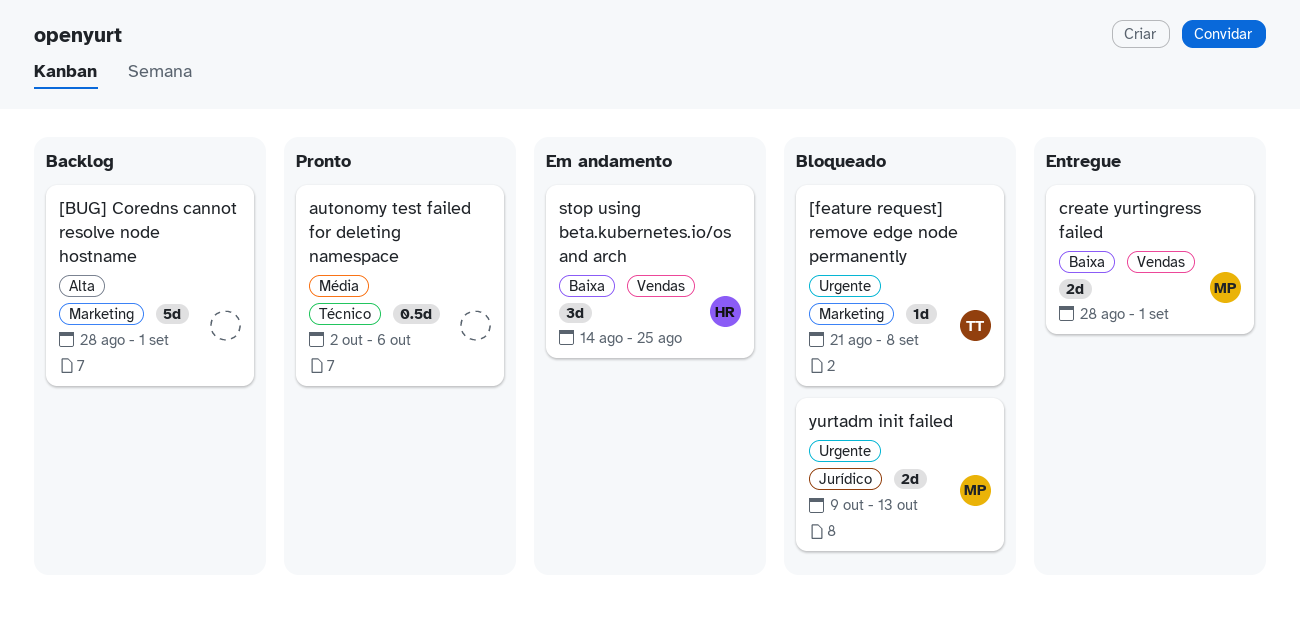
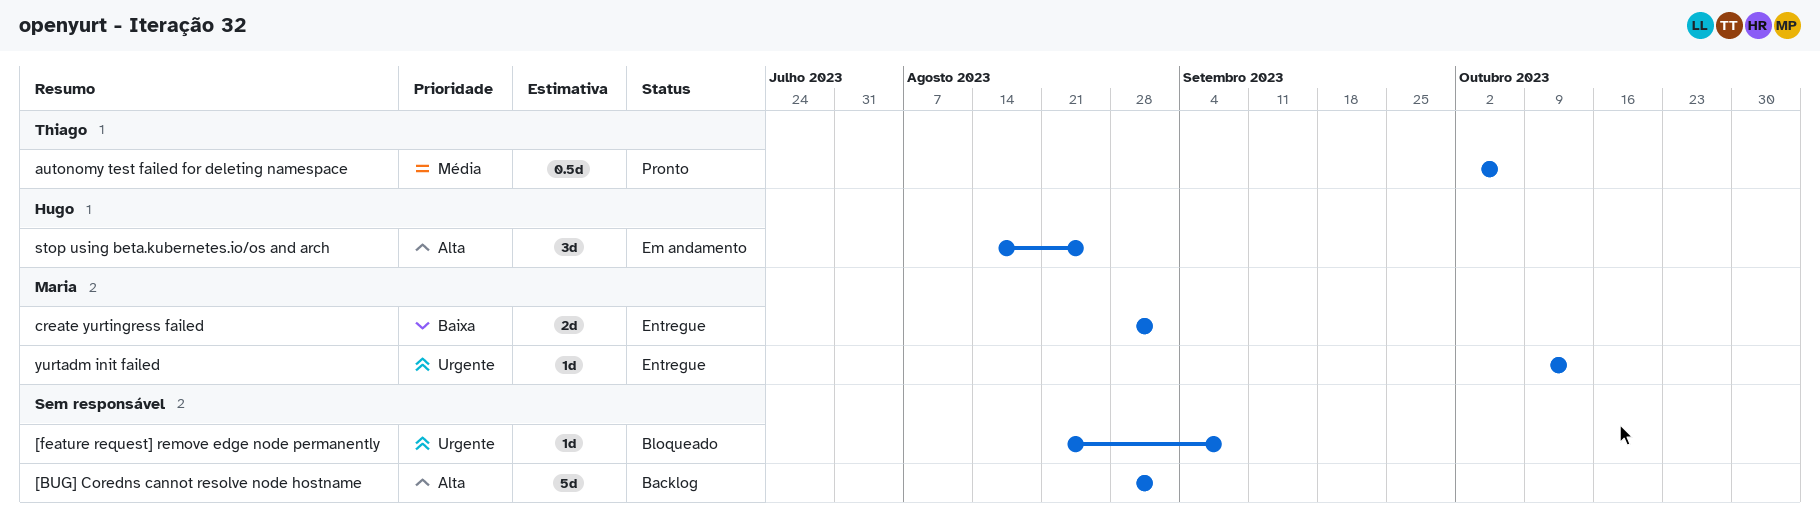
[feature request] remove edge node permanently, owner: Thiago -> none
autonomy test failed for deleting namespace, owner: none -> Thiago
stop using beta.kubernetes.io/os and arch, priority: Baixa -> Alta
yurtadm init failed, status: Bloqueado -> Entregue
yurtadm init failed, estimate: 2d -> 1d

